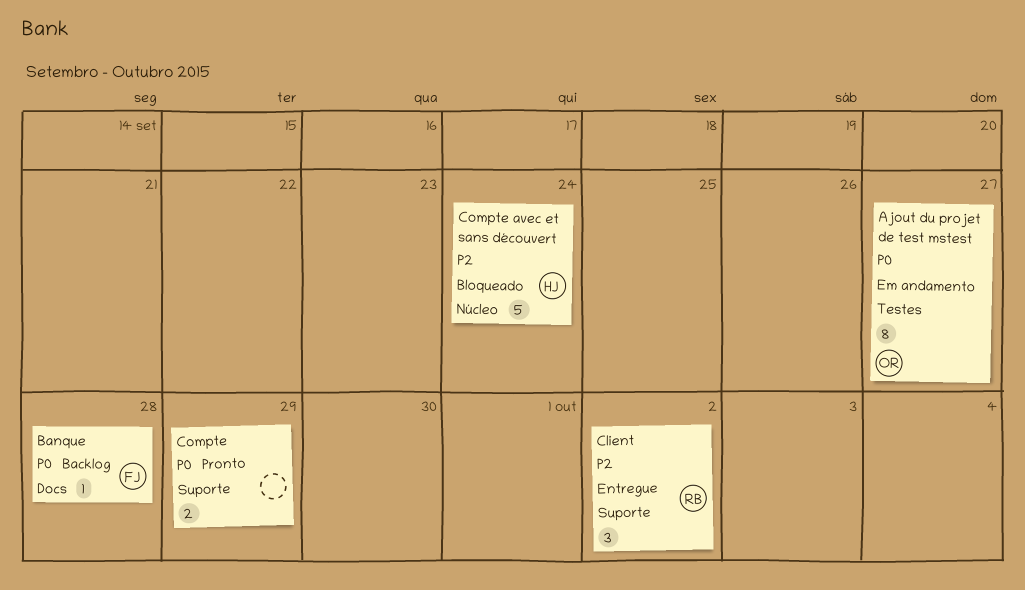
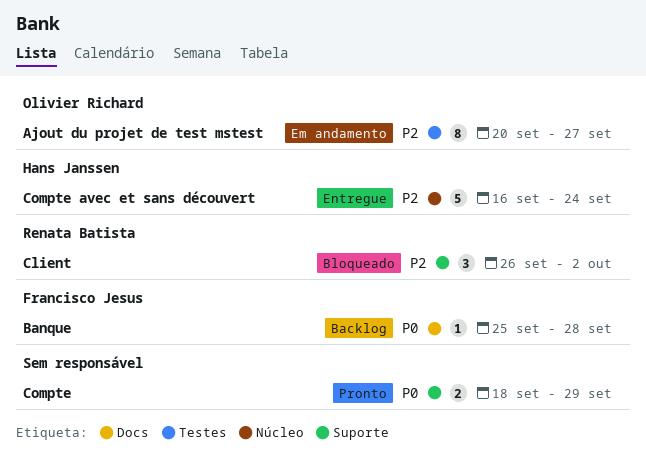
Ajout du projet de test mstest, priority: P0 -> P2
Client, status: Entregue -> Bloqueado
Compte avec et sans découvert, status: Bloqueado -> Entregue

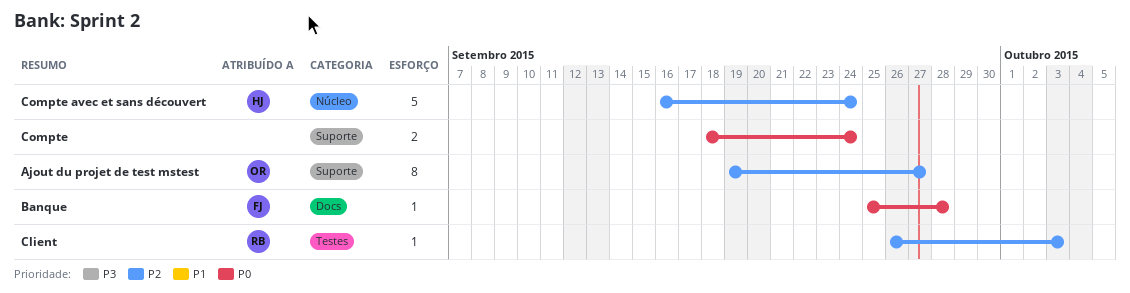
Ajout du projet de test mstest, label: Testes -> Suporte
Ajout du projet de test mstest, start: Sep 20 -> Sep 19
Client, label: Suporte -> Testes
Client, estimate: 3 -> 1
Client, due: Oct 2 -> Oct 3
Compte, due: Sep 29 -> Sep 24

